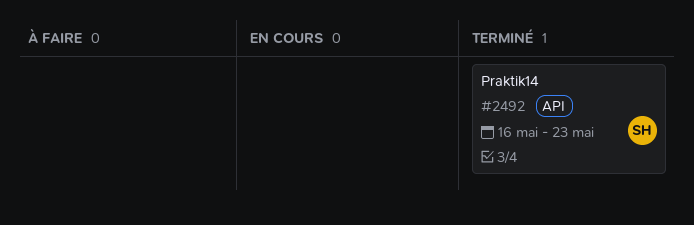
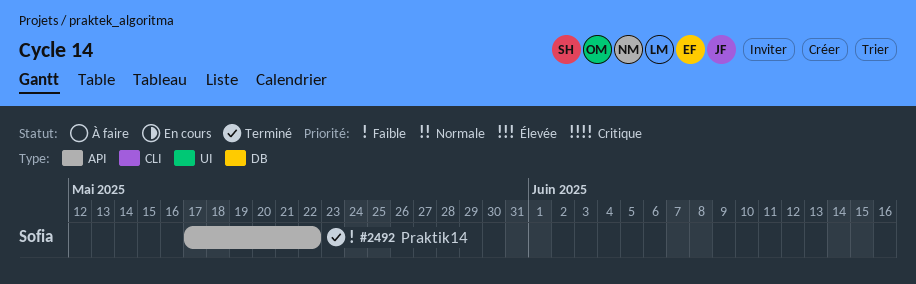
#2492, start: May 16 -> May 17
#2492, due: May 23 -> May 22

